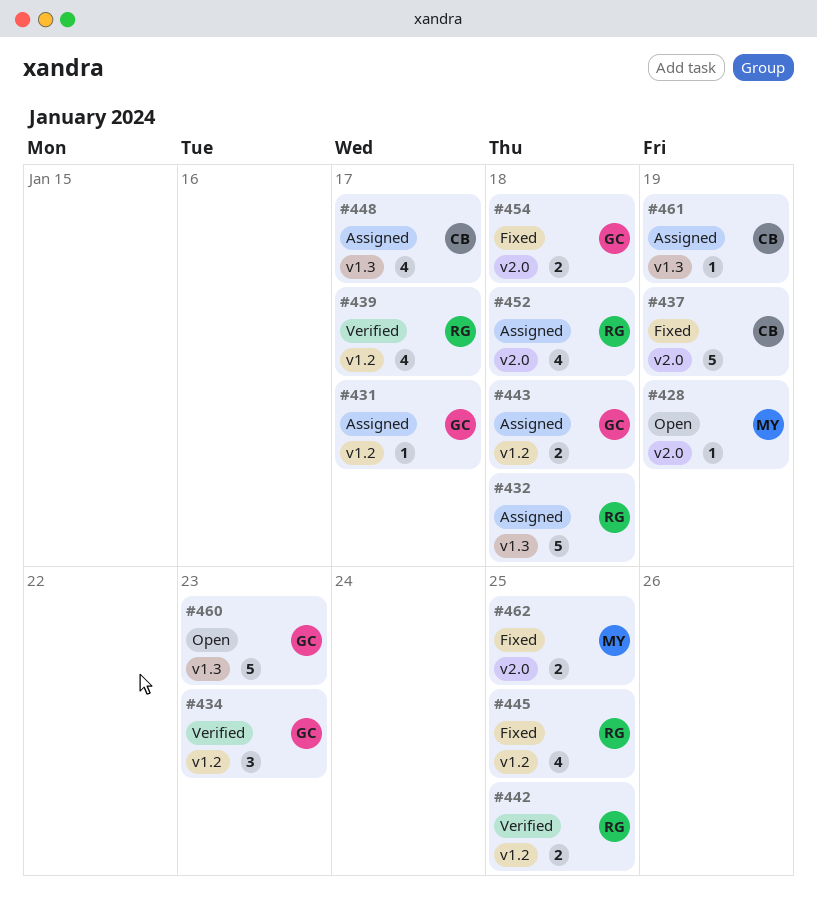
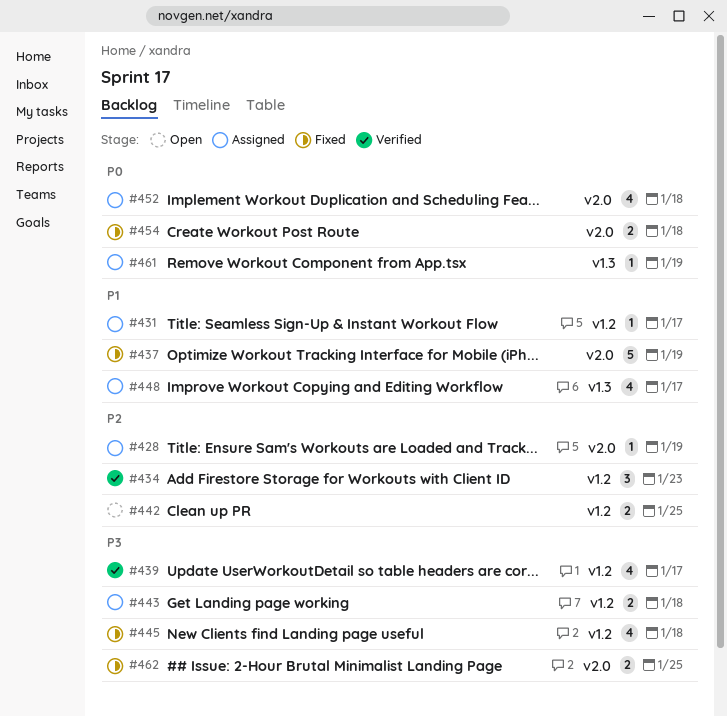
#428, status: Open -> Assigned
#432: present -> none
#442, status: Verified -> Open
#445, due: Jan 25 -> Jan 18
#460: present -> none

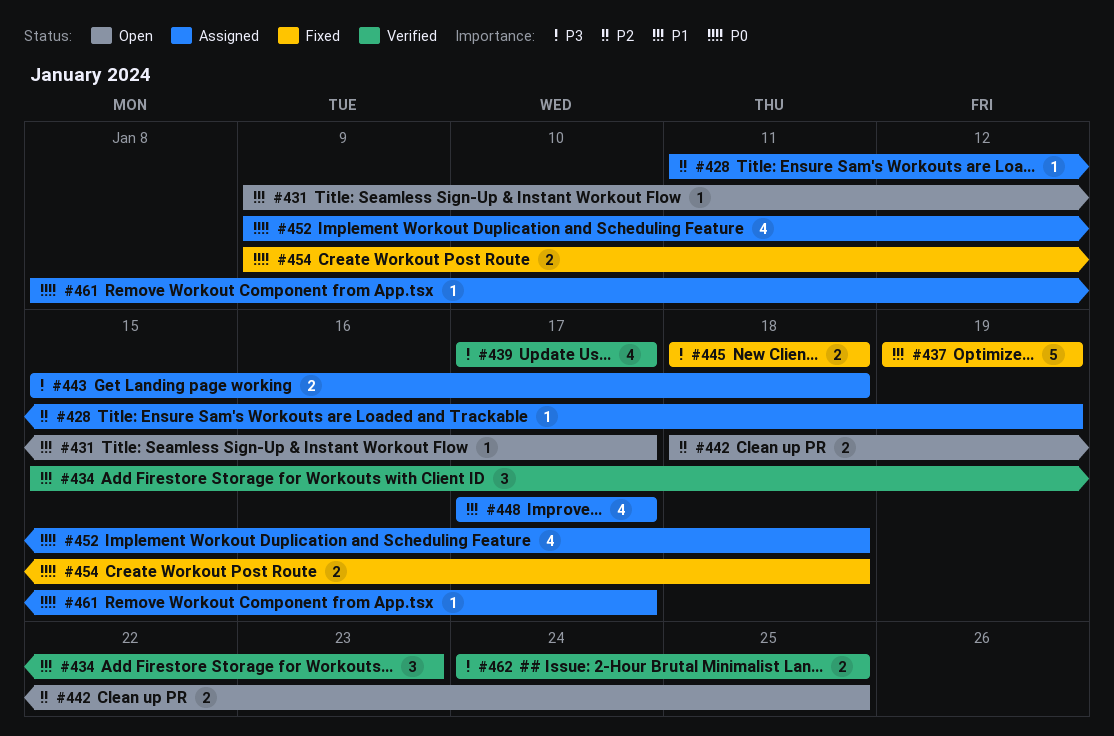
#431, status: Assigned -> Open
#434, priority: P2 -> P1
#445, estimate: 4 -> 2
#461, due: Jan 19 -> Jan 17
#462, status: Fixed -> Verified

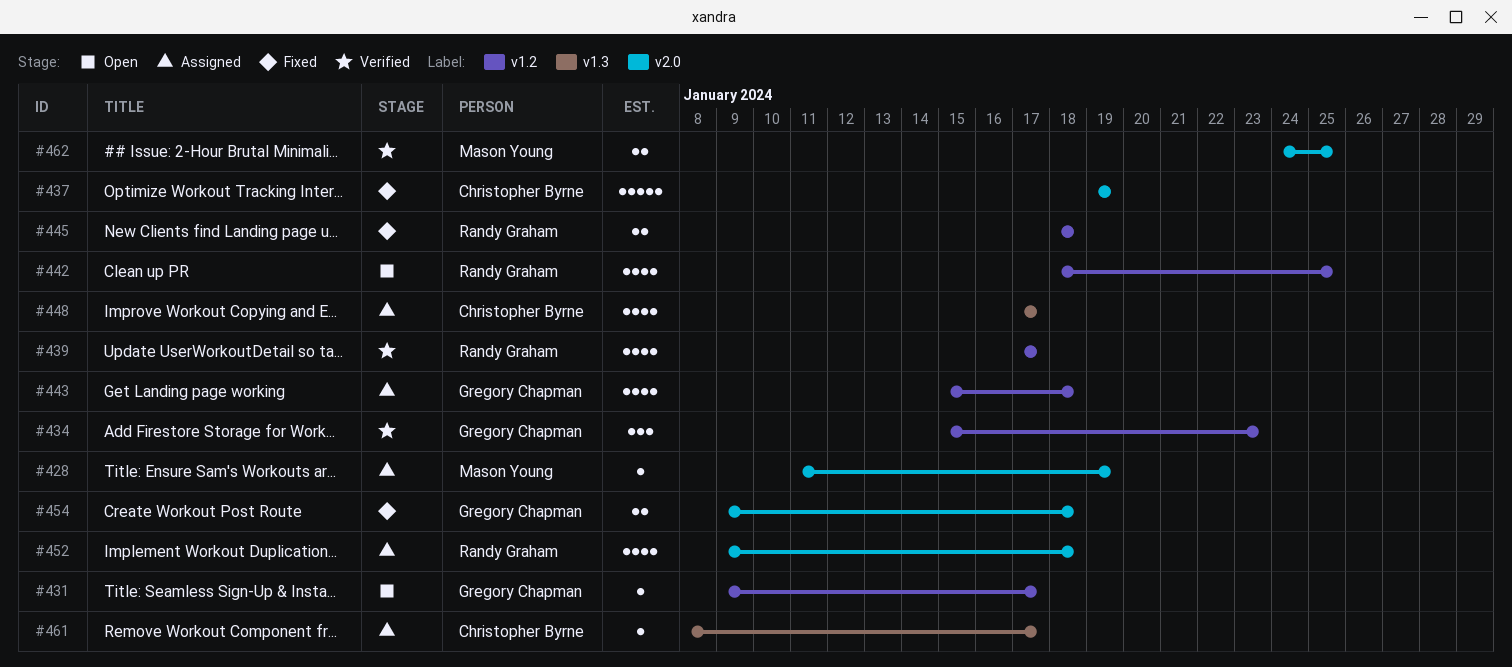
#442, estimate: 2 -> 4
#443, estimate: 2 -> 4

